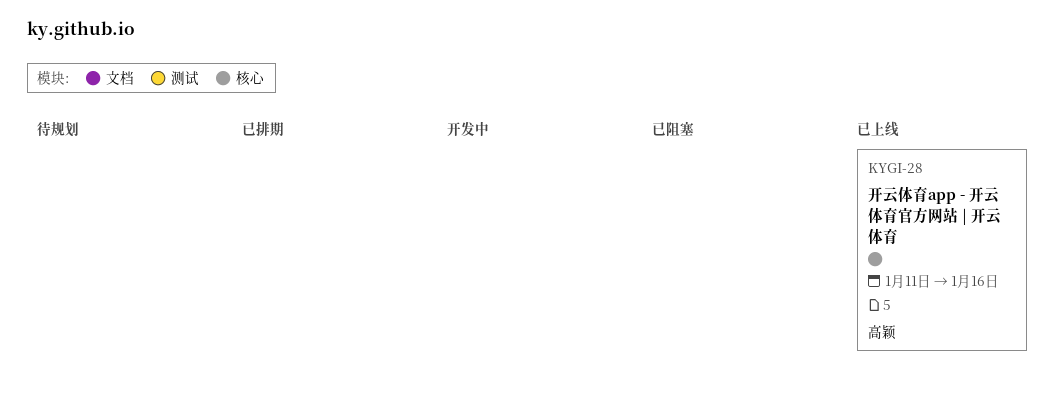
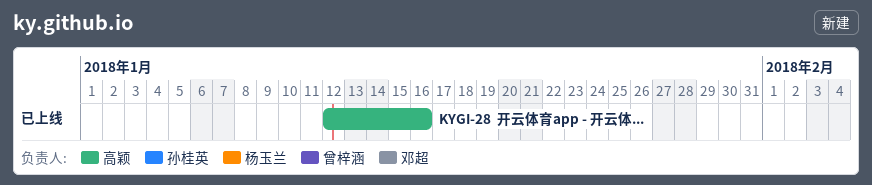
KYGI-28, start: Jan 11 -> Jan 12

